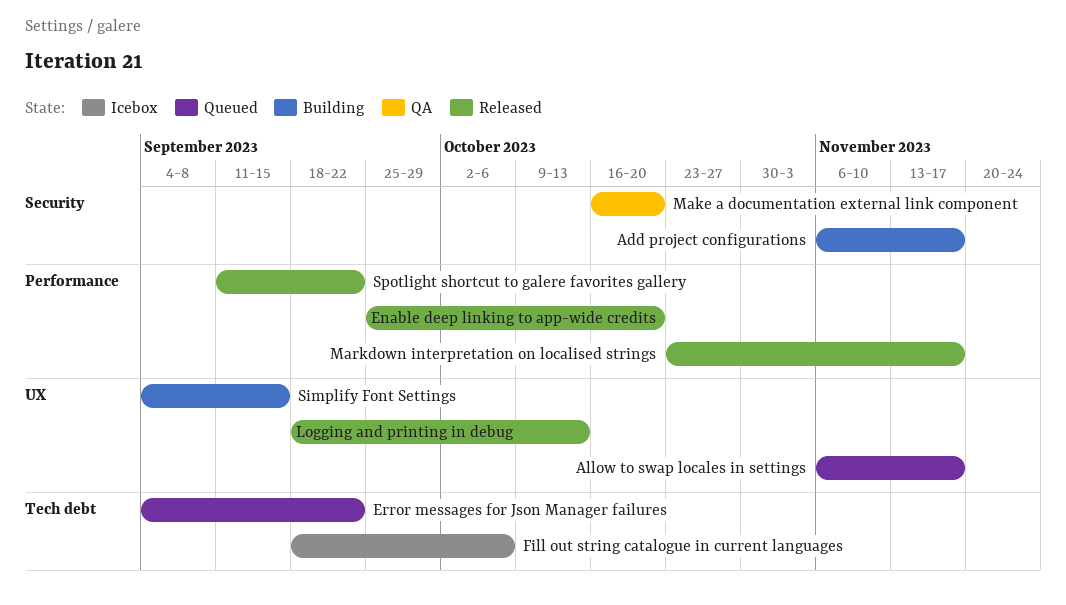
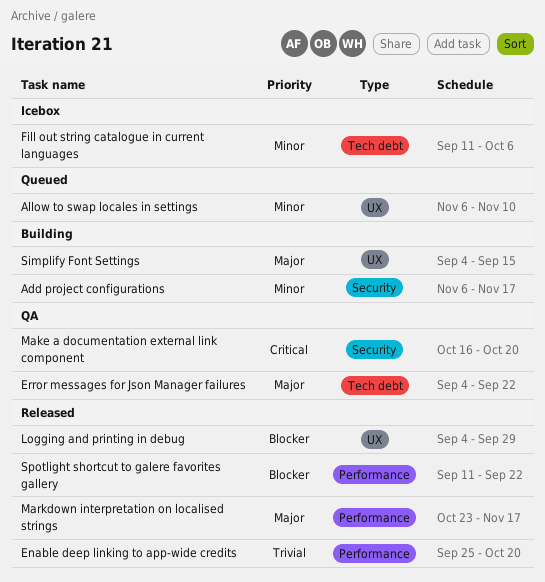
Allow to swap locales in settings, due: Nov 17 -> Nov 10
Error messages for Json Manager failures, status: Queued -> QA
Fill out string catalogue in current languages, start: Sep 18 -> Sep 11
Logging and printing in debug, start: Sep 18 -> Sep 4
Logging and printing in debug, due: Oct 13 -> Sep 29

